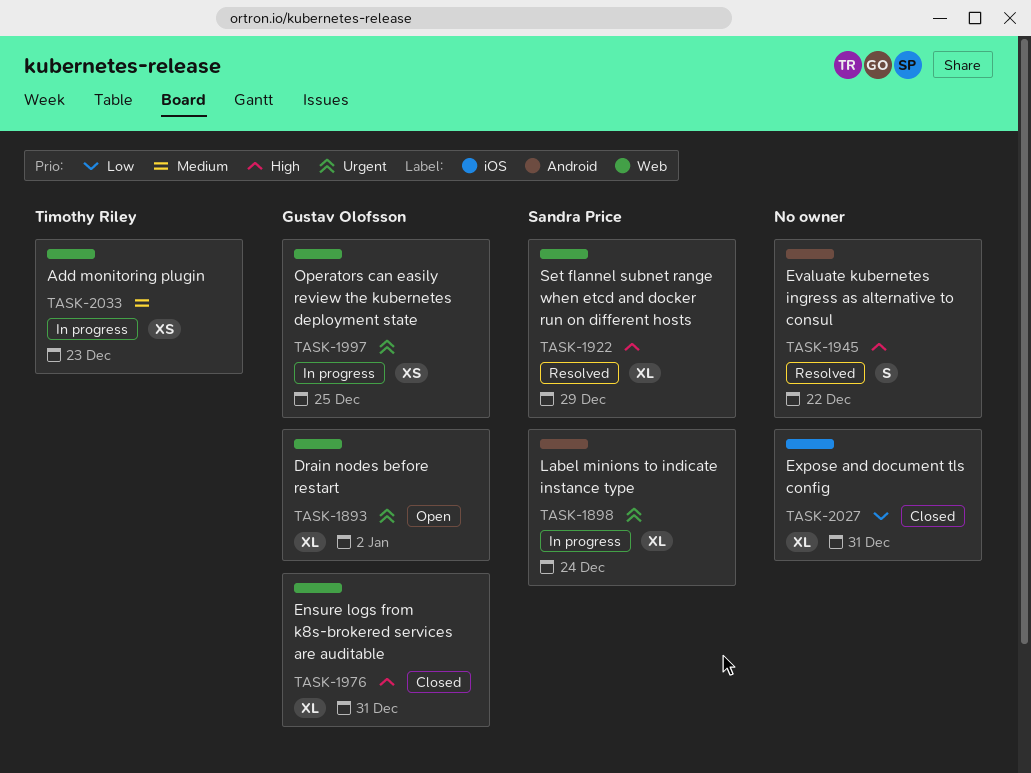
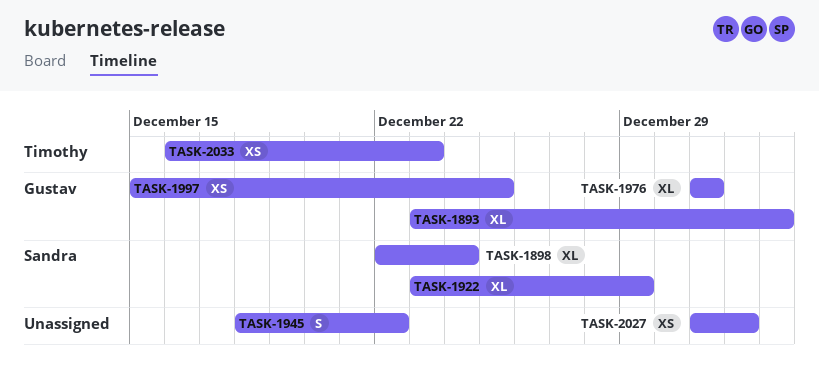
TASK-2027, estimate: XL -> XS
TASK-2027, due: Dec 31 -> Jan 1

